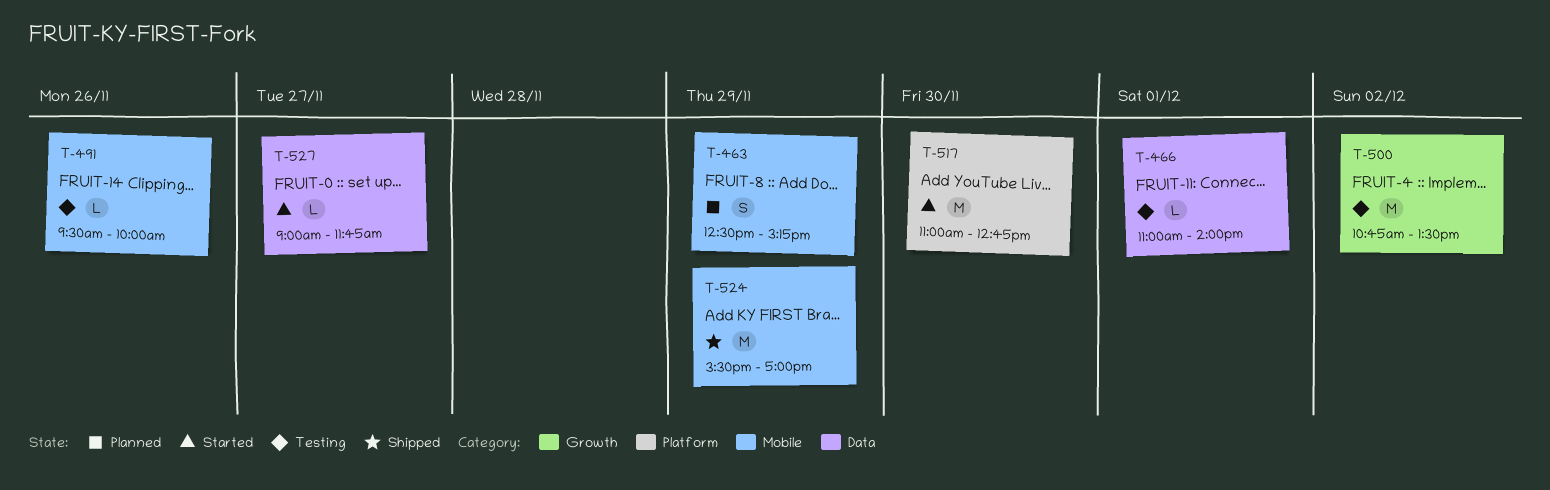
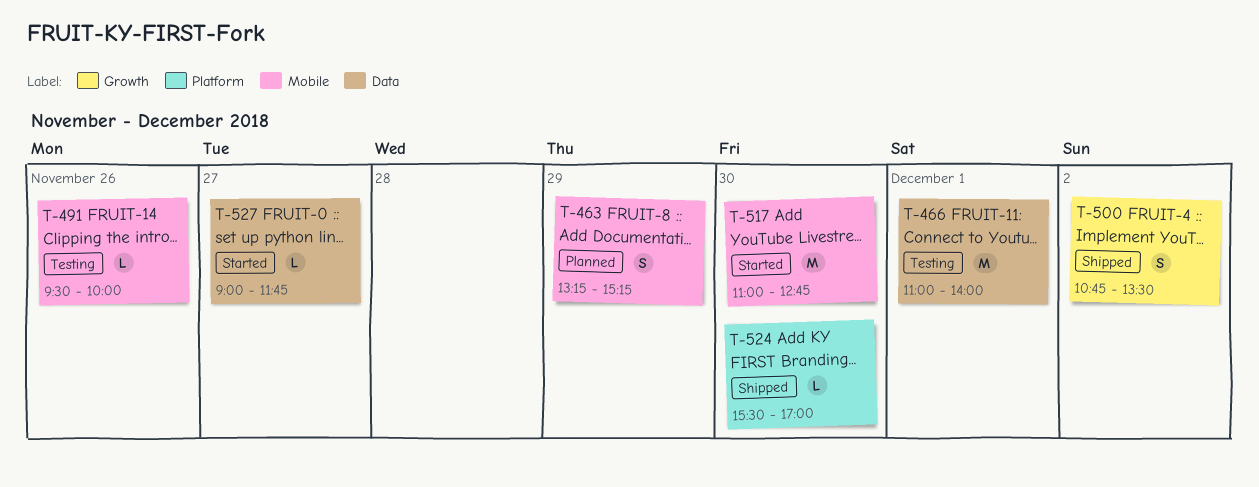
T-463, begins: 12:30 -> 13:15
T-466, estimate: L -> M
T-500, status: Testing -> Shipped
T-500, estimate: M -> S
T-517, label: Platform -> Mobile
T-524, label: Mobile -> Platform
T-524, estimate: M -> L
T-524, day: Nov 29 -> Nov 30

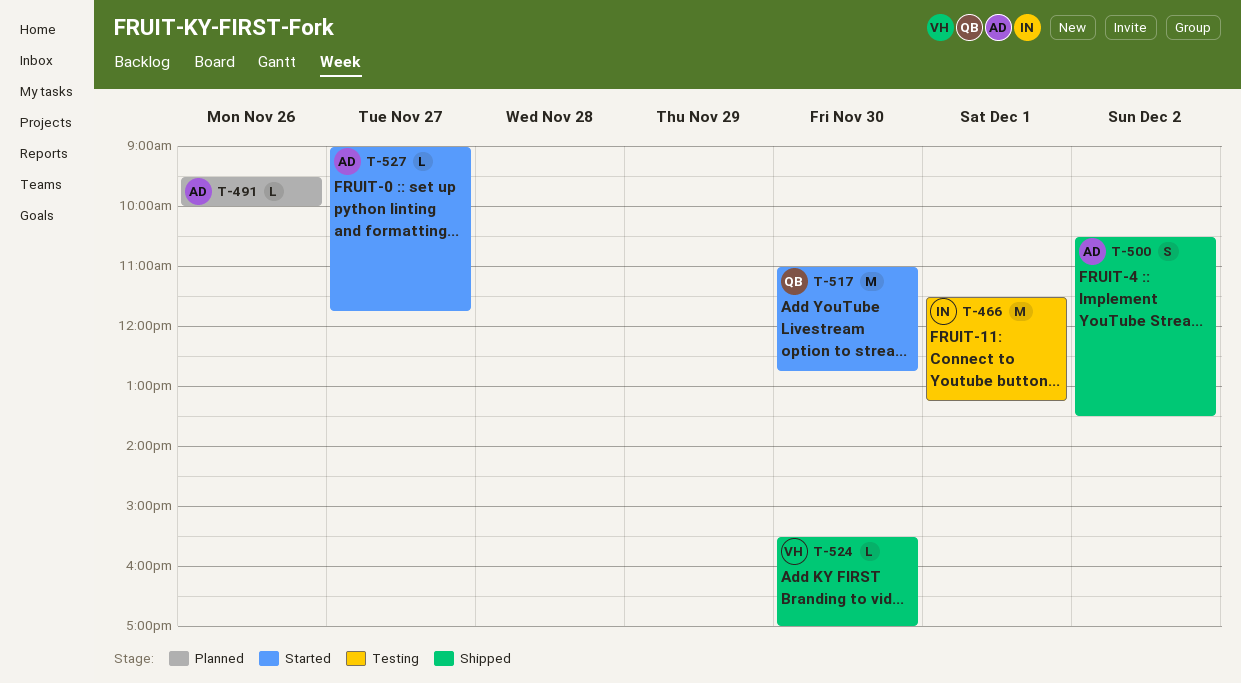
T-463: present -> none
T-466, begins: 11:00 -> 11:30
T-466, ends: 14:00 -> 13:15
T-491, status: Testing -> Planned
T-500, begins: 10:45 -> 10:30

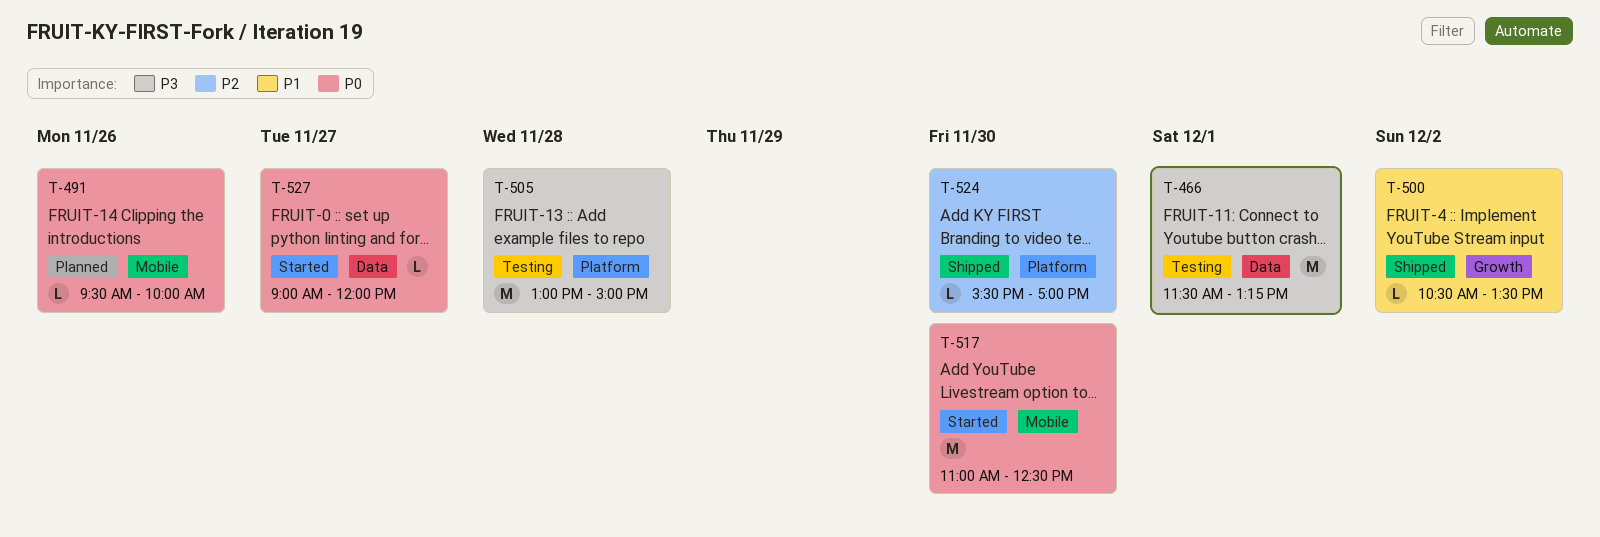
T-500, estimate: S -> L
T-505: none -> present
T-517, ends: 12:45 -> 12:30
T-527, ends: 11:45 -> 12:00

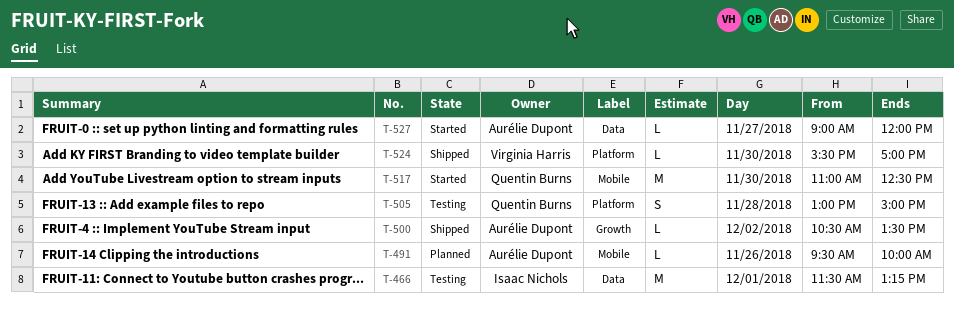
T-505, estimate: M -> S

